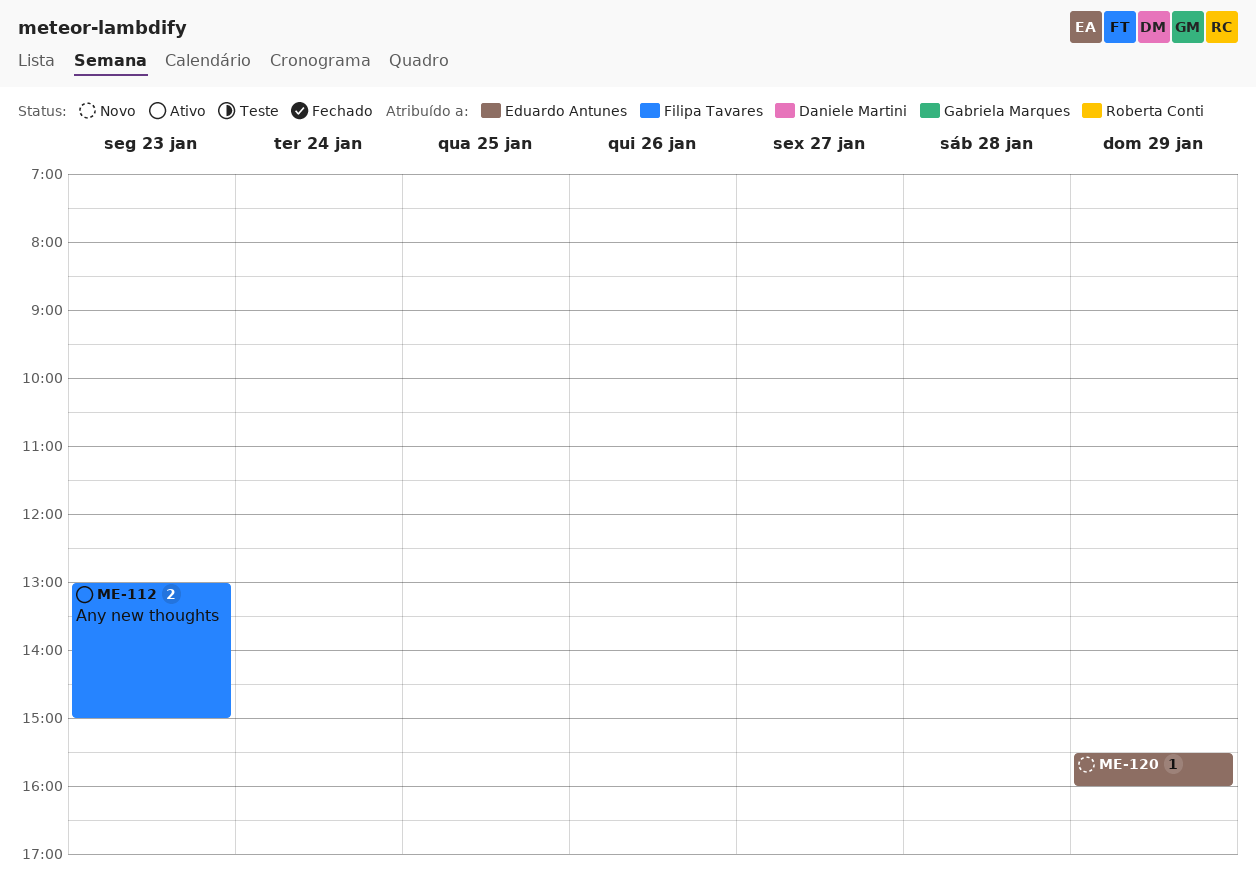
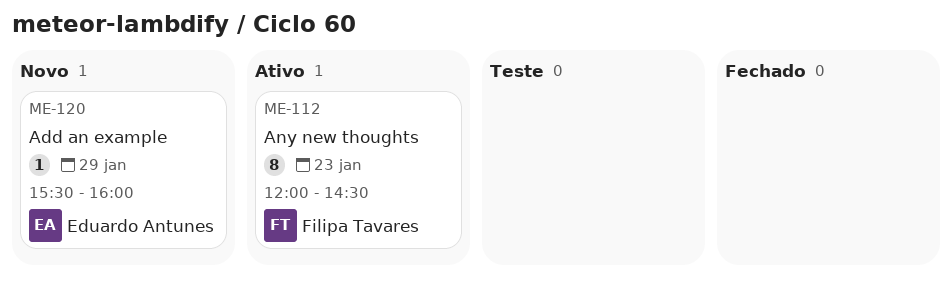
ME-112, estimate: 2 -> 8
ME-112, begins: 13:00 -> 12:00
ME-112, ends: 15:00 -> 14:30

